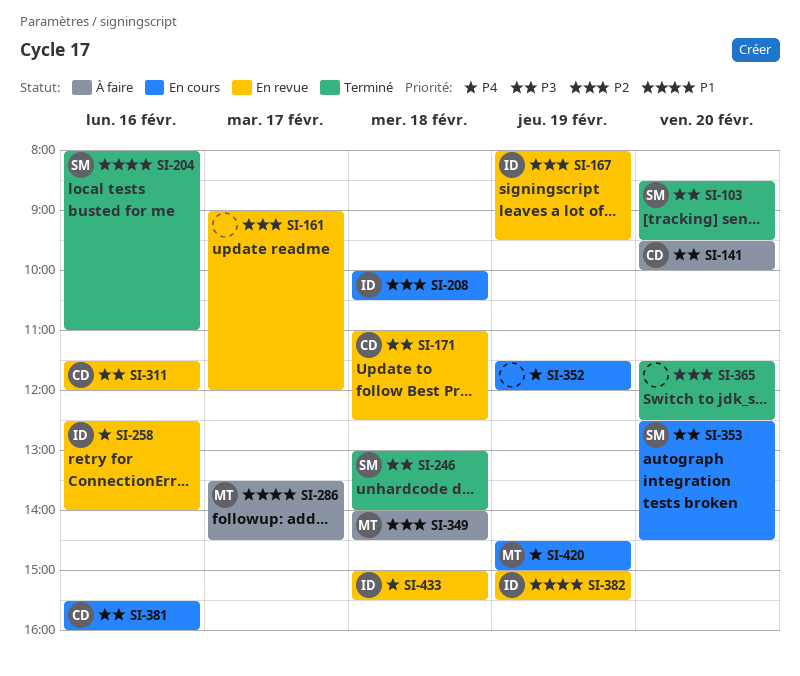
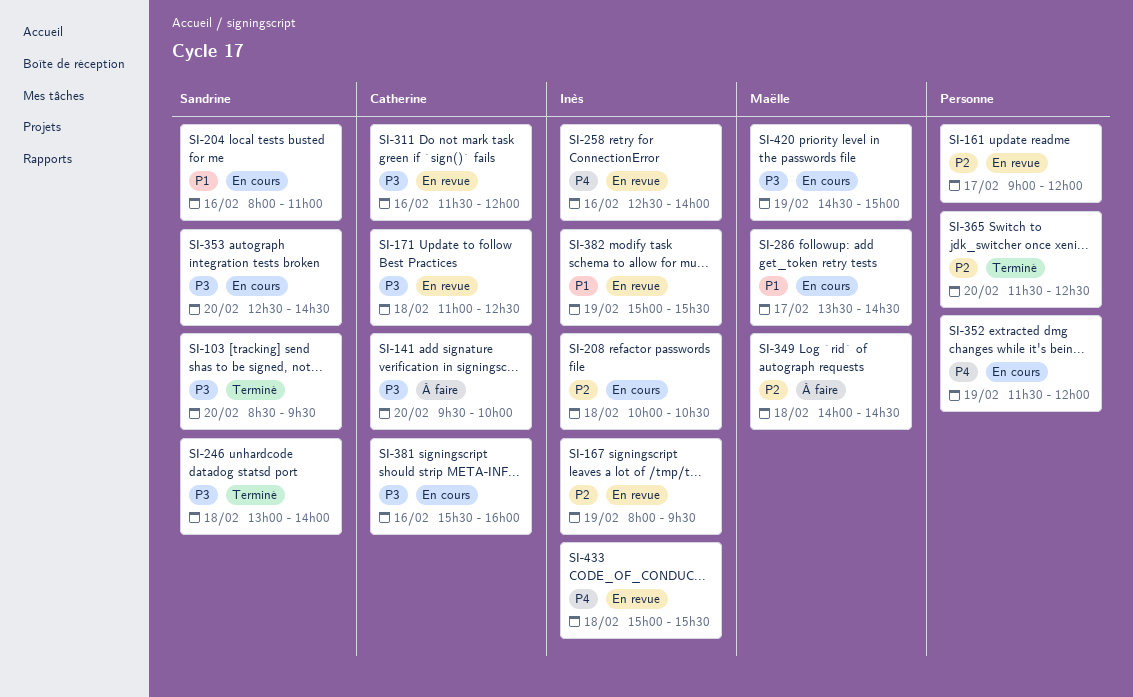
SI-204, status: Terminé -> En cours
SI-286, status: À faire -> En cours
SI-420, priority: P4 -> P3

